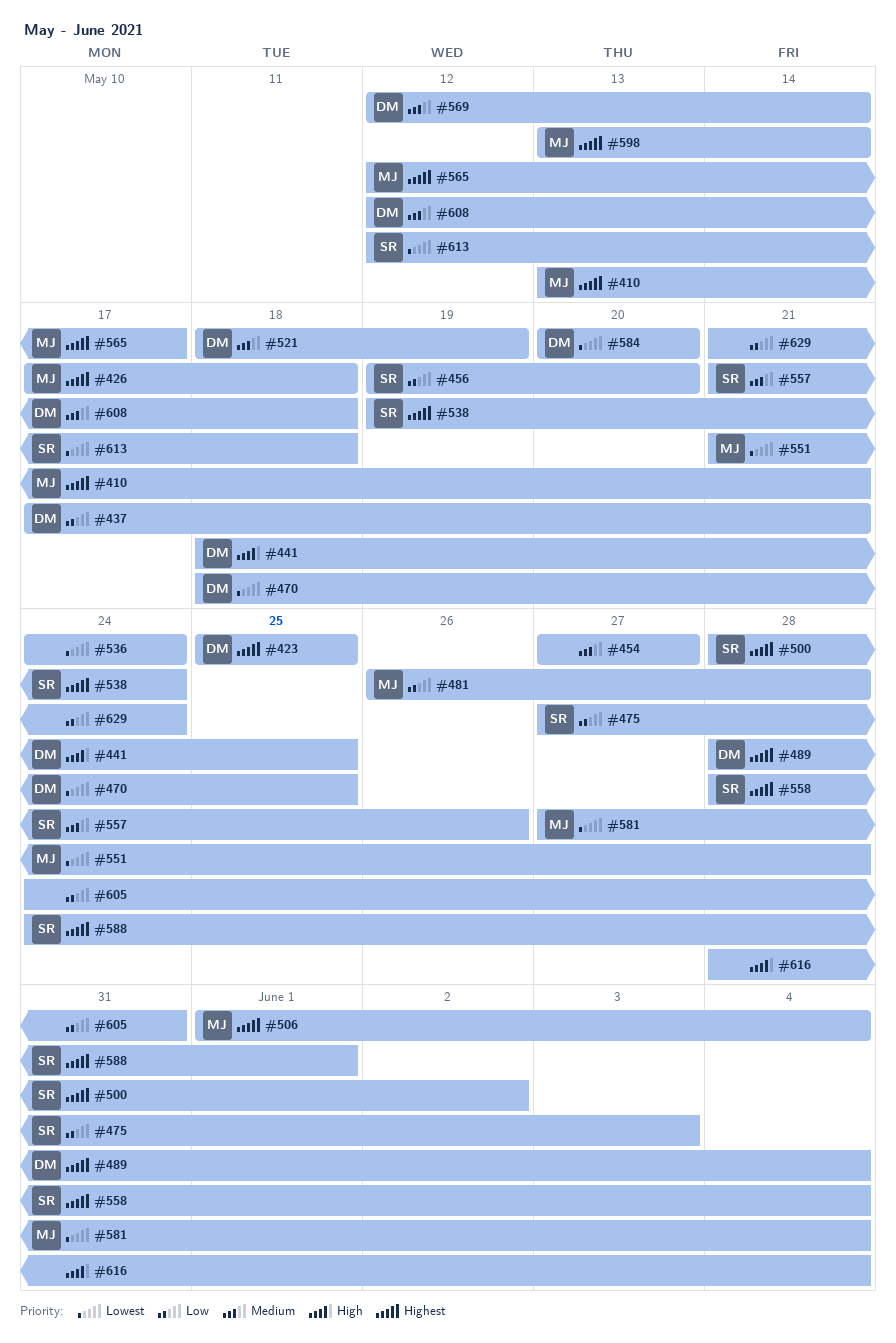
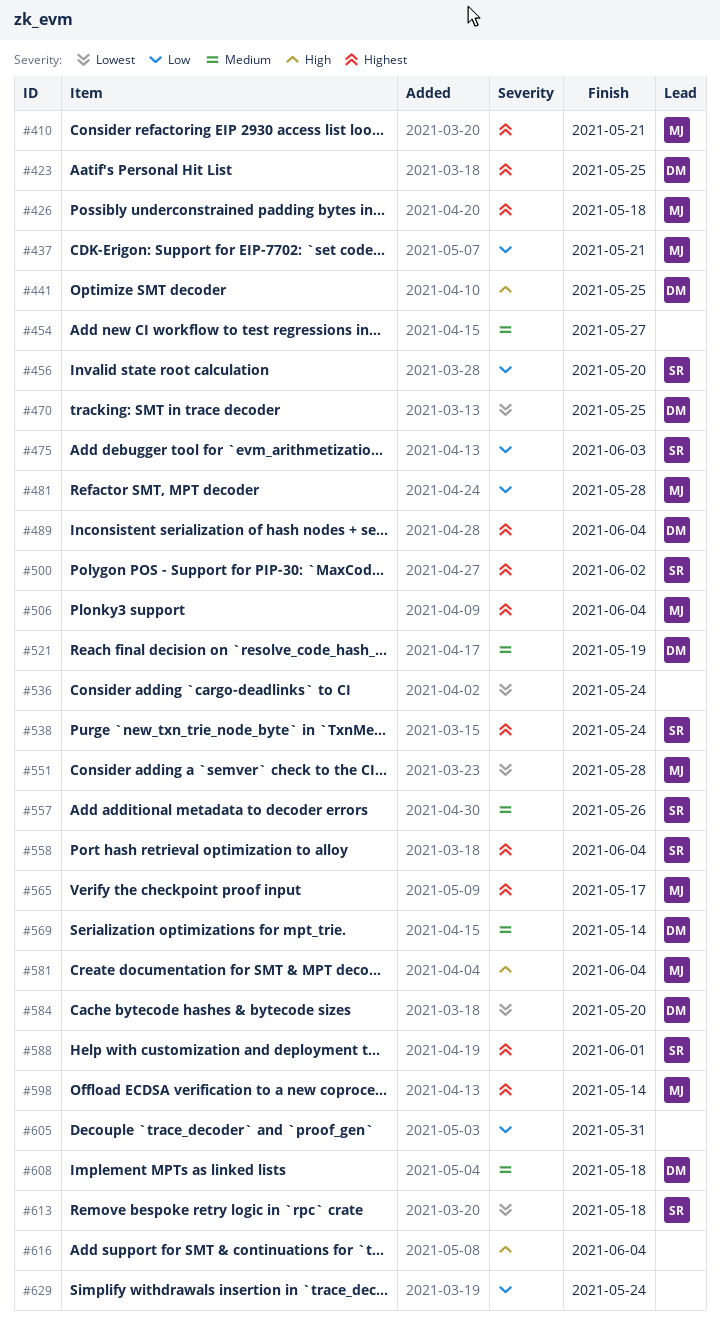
#437, owner: DM -> MJ
#581, priority: Lowest -> High

